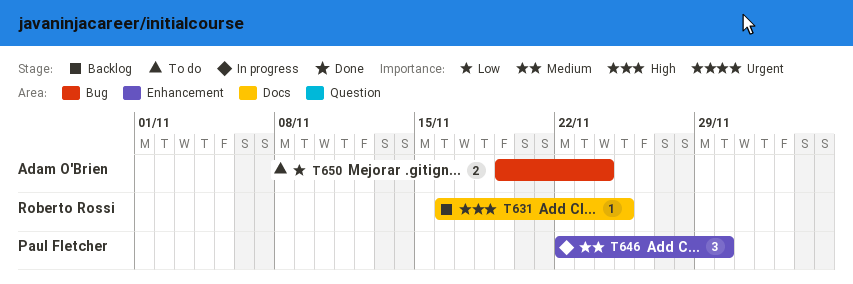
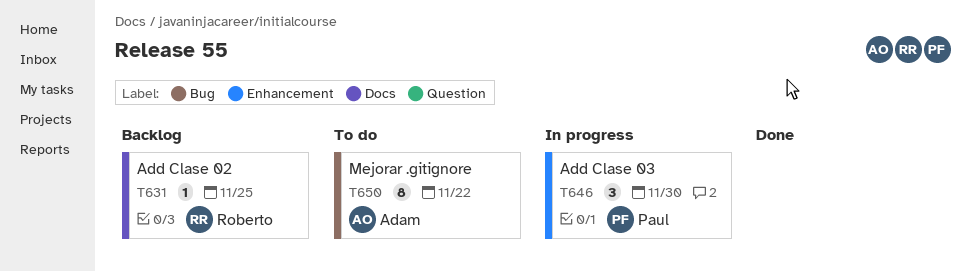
T650, estimate: 2 -> 8
T650, due: Nov 24 -> Nov 22

